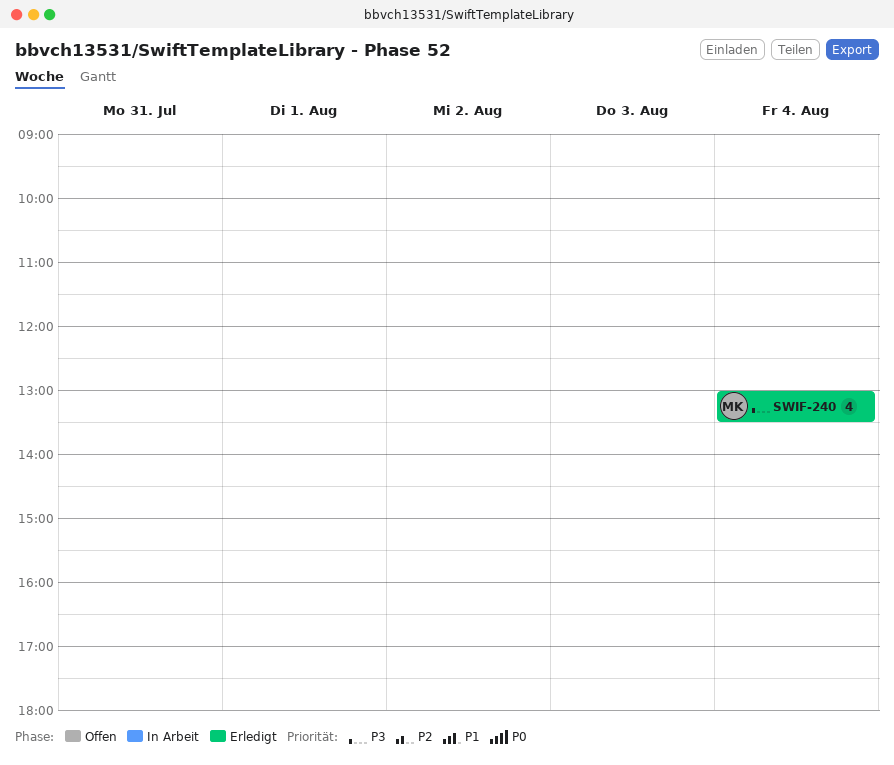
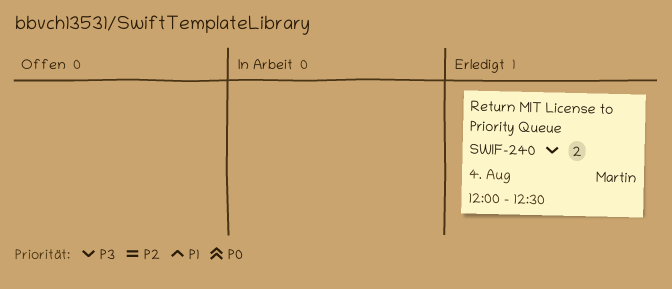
SWIF-240, estimate: 4 -> 2
SWIF-240, begins: 13:00 -> 12:00
SWIF-240, ends: 13:30 -> 12:30

